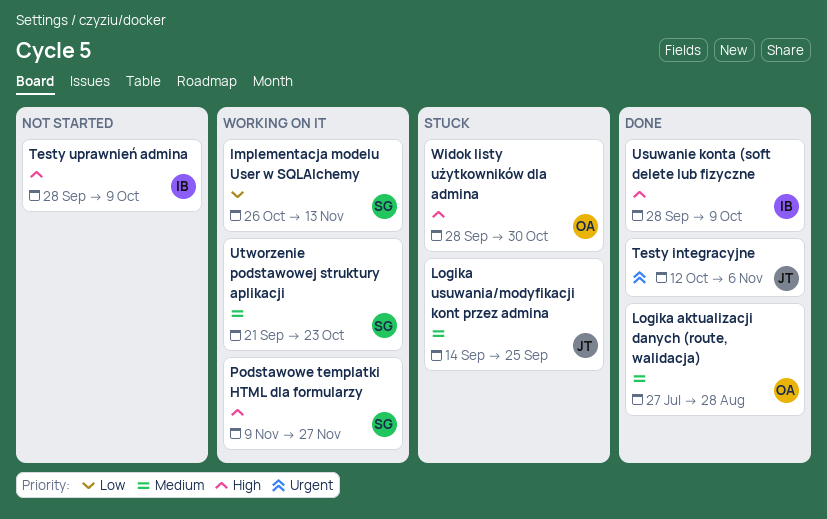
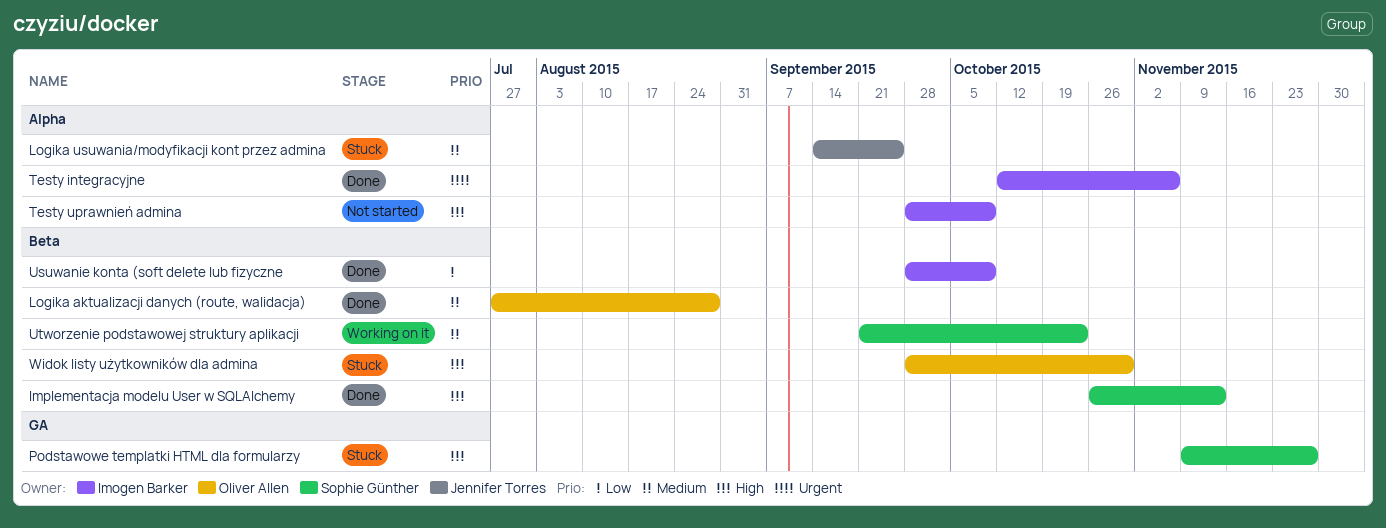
Implementacja modelu User w SQLAlchemy, status: Working on it -> Done
Implementacja modelu User w SQLAlchemy, priority: Low -> High
Podstawowe templatki HTML dla formularzy, status: Working on it -> Stuck
Testy integracyjne, owner: Jennifer Torres -> Imogen Barker
Usuwanie konta (soft delete lub fizyczne, priority: High -> Low

